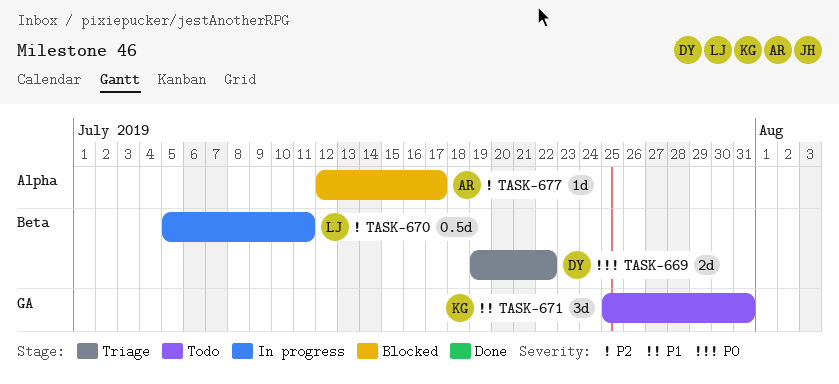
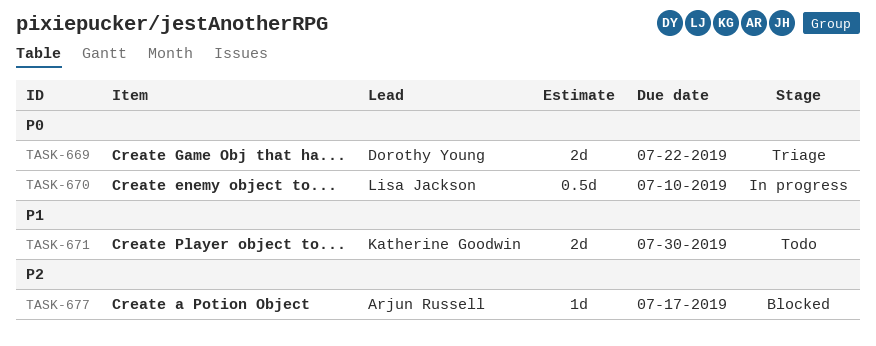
TASK-670, priority: P2 -> P0
TASK-670, due: Jul 11 -> Jul 10
TASK-671, estimate: 3d -> 2d
TASK-671, due: Jul 31 -> Jul 30

